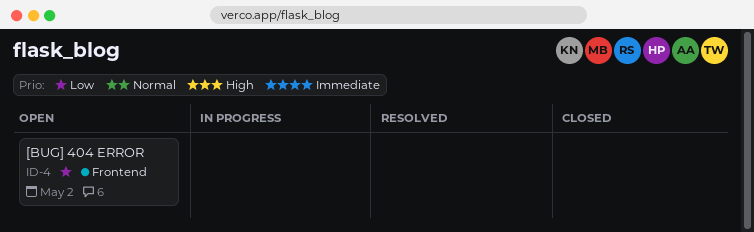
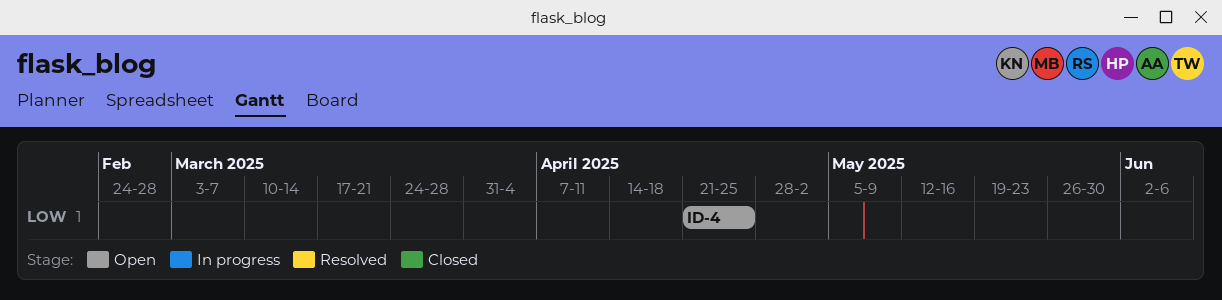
ID-4, due: May 2 -> Apr 25

